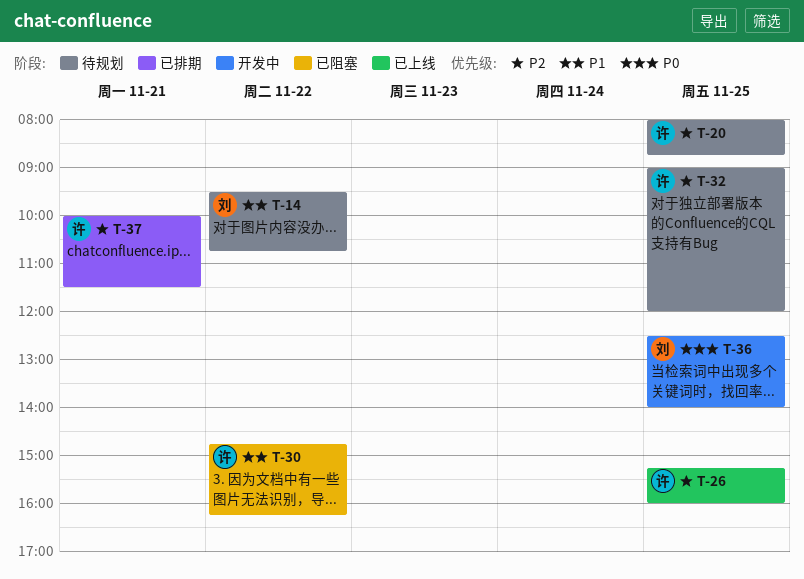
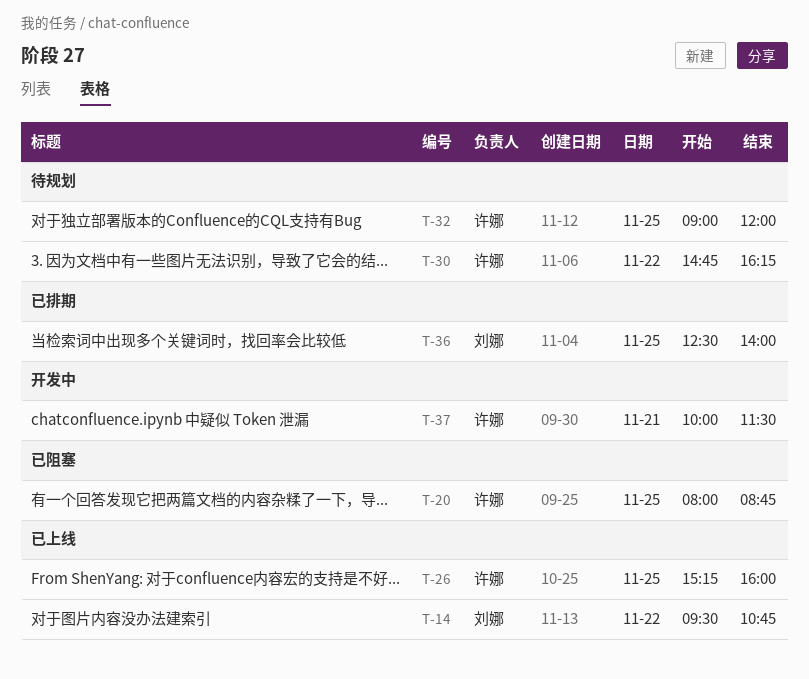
T-14, status: 待规划 -> 已上线
T-20, status: 待规划 -> 已阻塞
T-30, status: 已阻塞 -> 待规划
T-36, status: 开发中 -> 已排期
T-37, status: 已排期 -> 开发中

